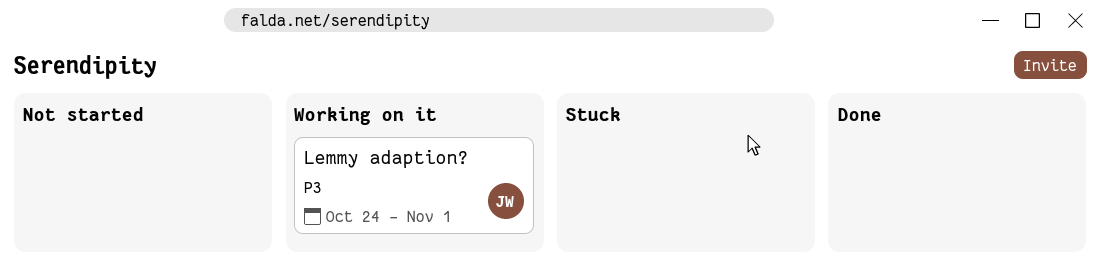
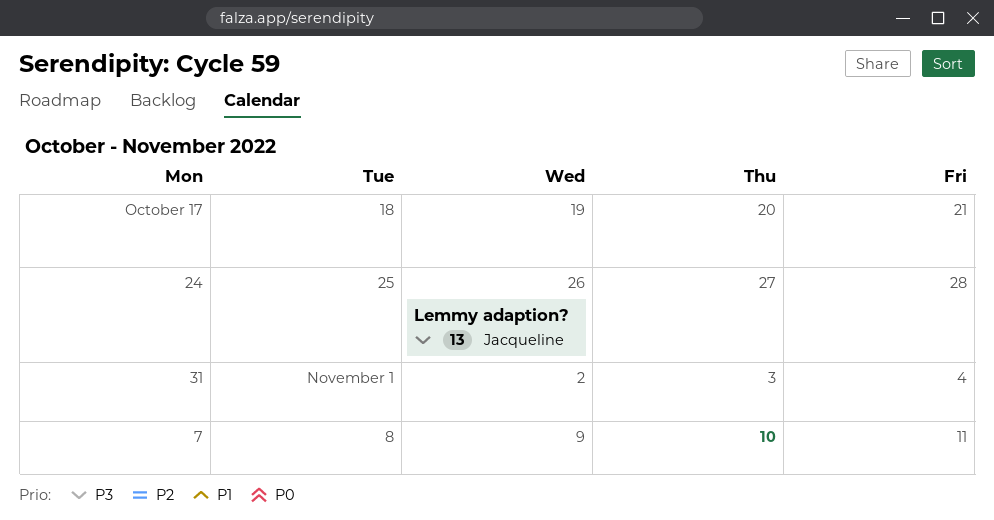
Lemmy adaption?, due: Nov 1 -> Oct 26

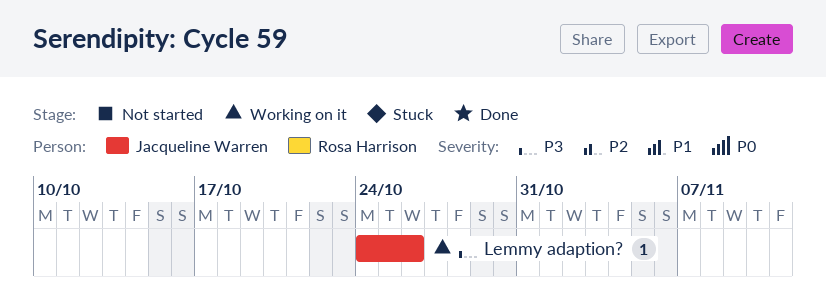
Lemmy adaption?, estimate: 13 -> 1

